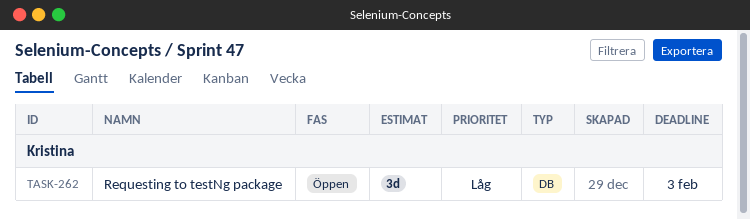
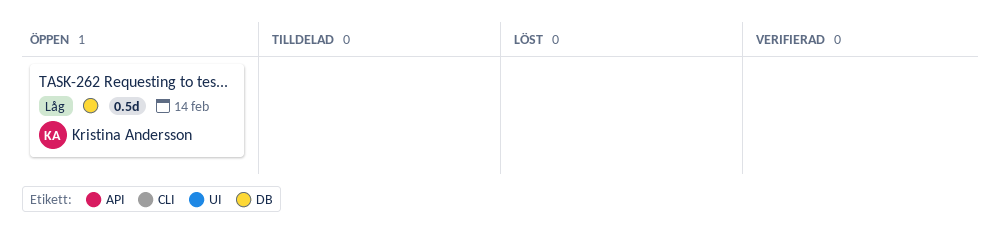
TASK-262, estimate: 3d -> 0.5d
TASK-262, due: Feb 3 -> Feb 14

